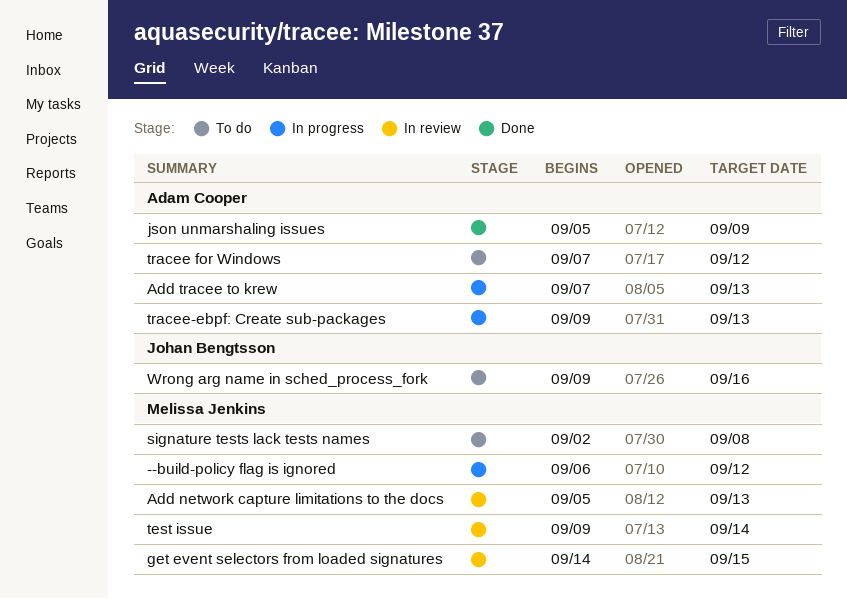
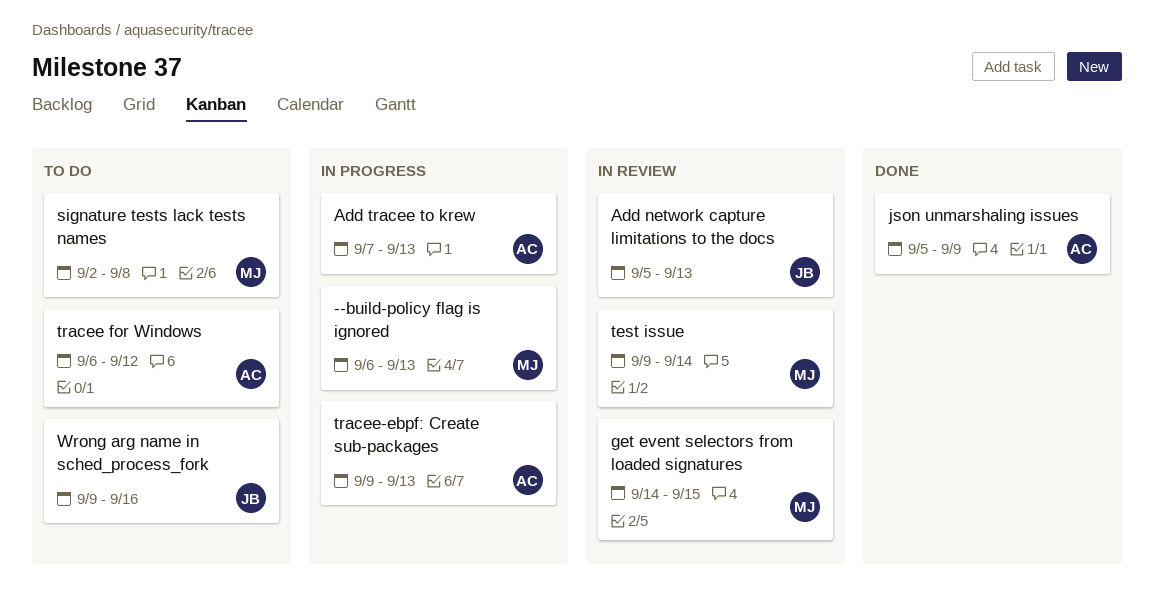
--build-policy flag is ignored, due: Sep 12 -> Sep 13
Add network capture limitations to the docs, owner: Melissa Jenkins -> Johan Bengtsson
tracee for Windows, start: Sep 7 -> Sep 6

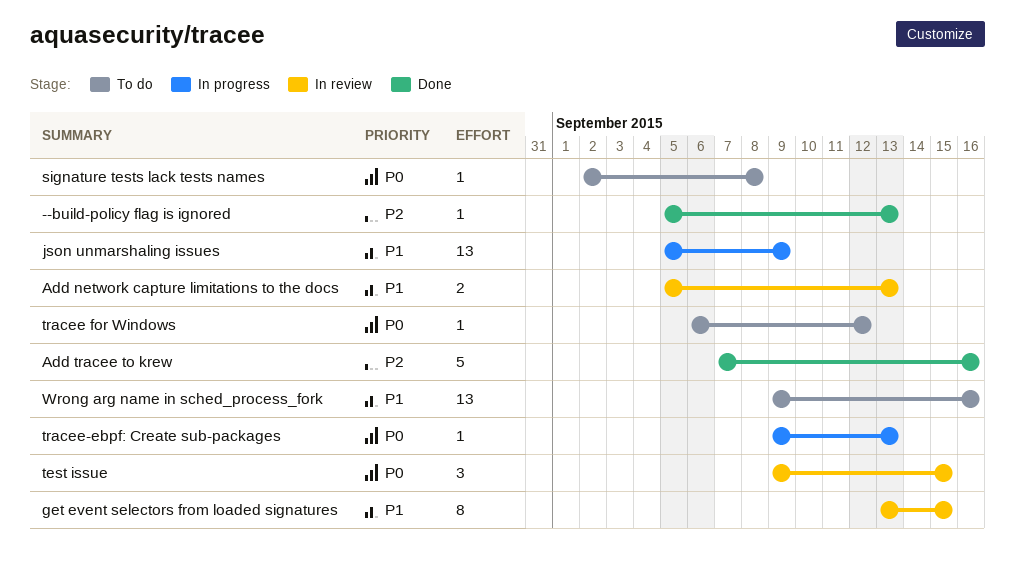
--build-policy flag is ignored, status: In progress -> Done
--build-policy flag is ignored, start: Sep 6 -> Sep 5
Add tracee to krew, status: In progress -> Done
Add tracee to krew, due: Sep 13 -> Sep 16
get event selectors from loaded signatures, start: Sep 14 -> Sep 13
json unmarshaling issues, status: Done -> In progress
test issue, due: Sep 14 -> Sep 15

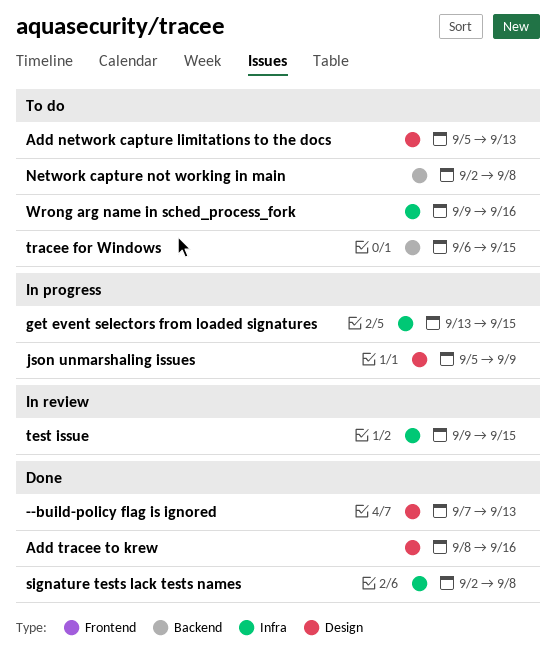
--build-policy flag is ignored, start: Sep 5 -> Sep 7
Add network capture limitations to the docs, status: In review -> To do
Add tracee to krew, start: Sep 7 -> Sep 8
get event selectors from loaded signatures, status: In review -> In progress
Network capture not working in main: none -> present
signature tests lack tests names, status: To do -> Done
tracee for Windows, due: Sep 12 -> Sep 15
tracee-ebpf: Create sub-packages: present -> none

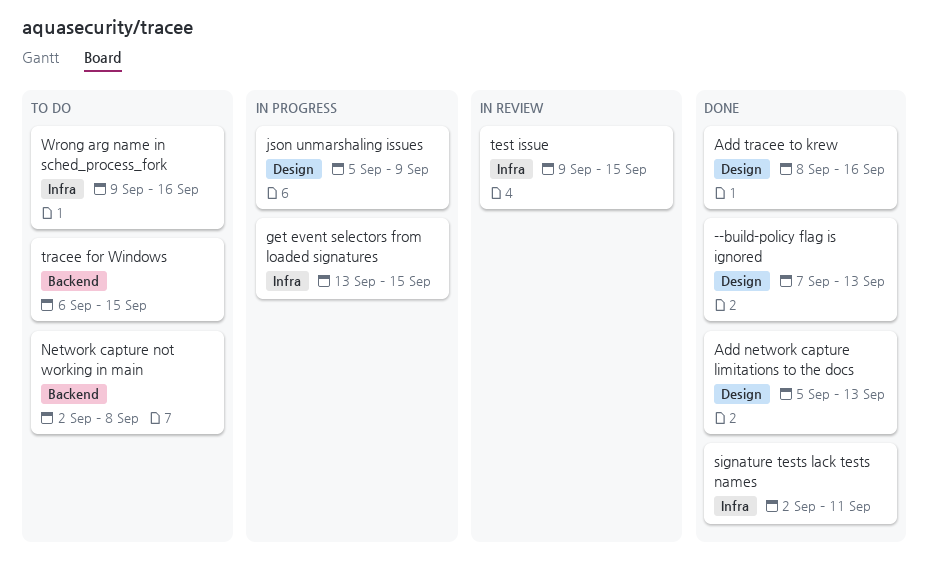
Add network capture limitations to the docs, status: To do -> Done
signature tests lack tests names, due: Sep 8 -> Sep 11

